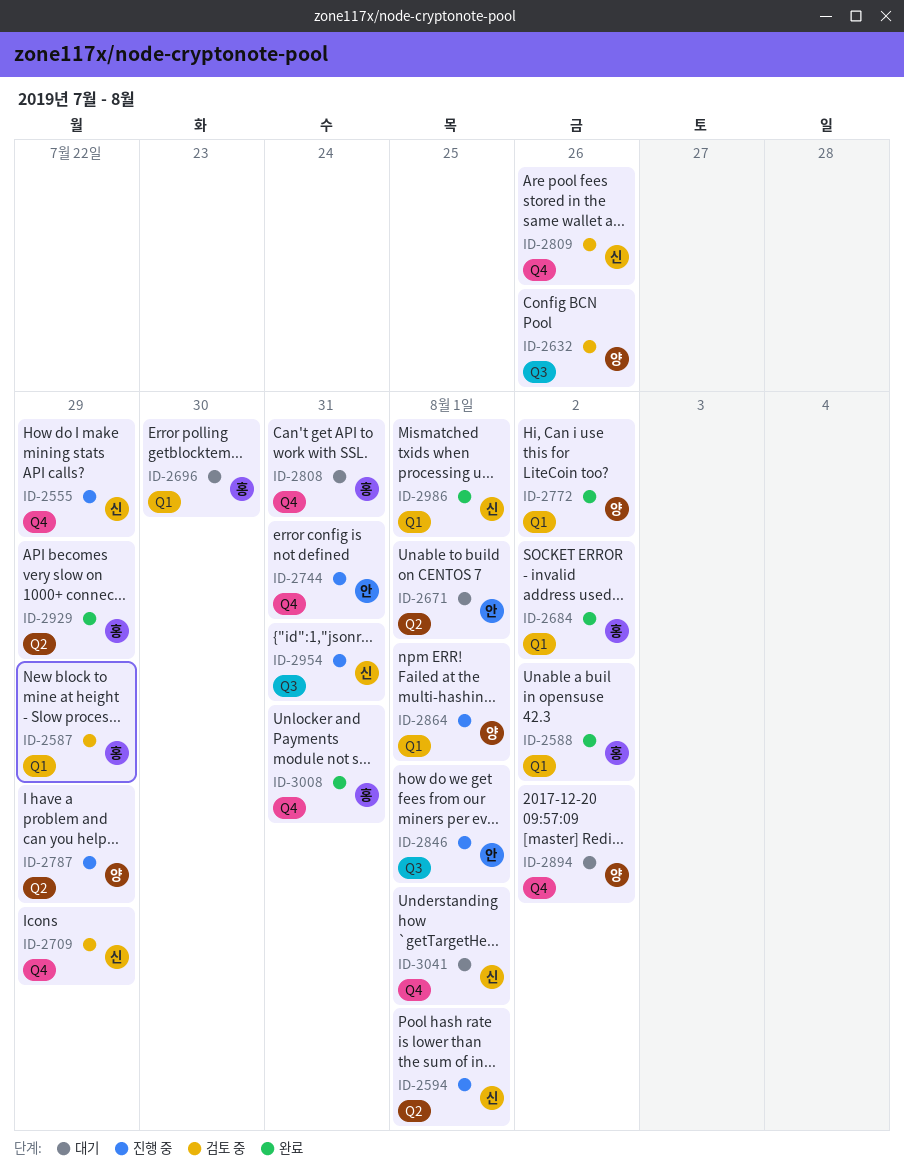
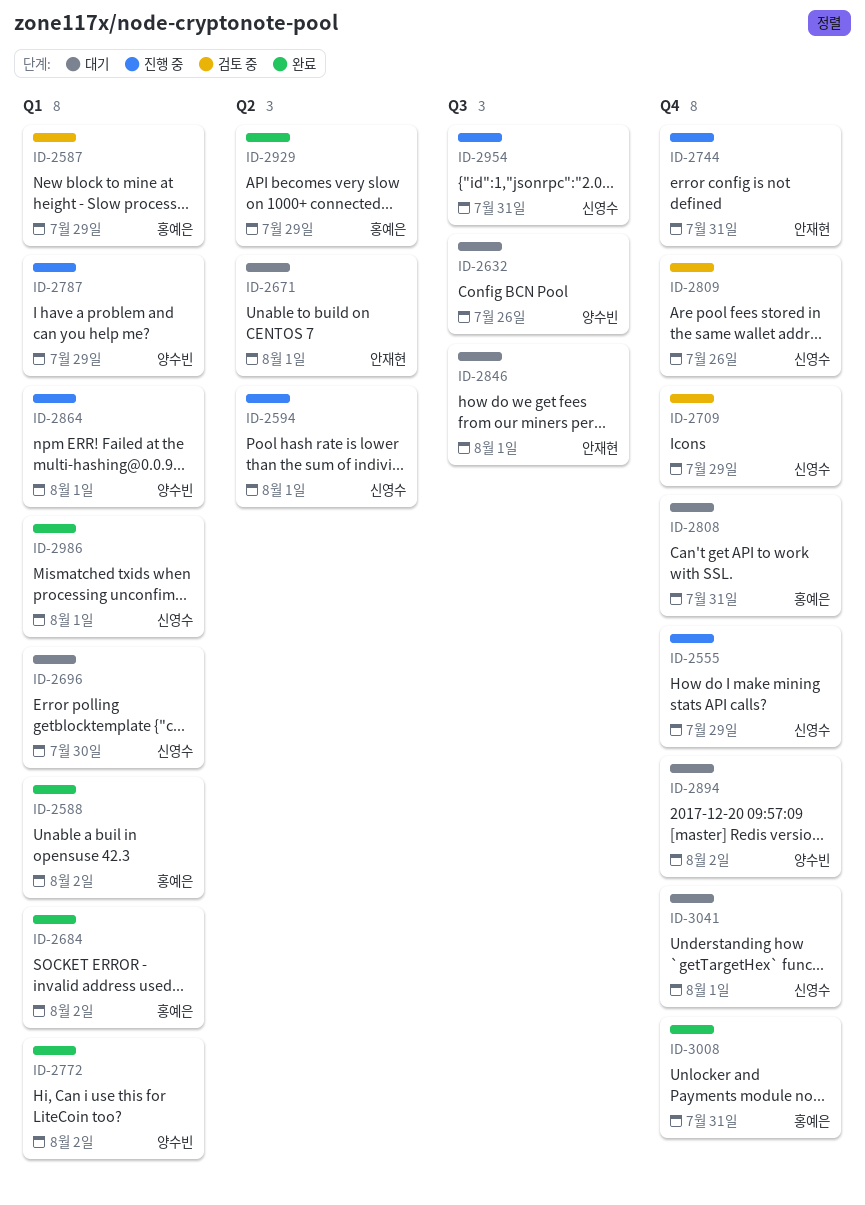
ID-2632, status: 검토 중 -> 대기
ID-2696, owner: 홍예은 -> 신영수
ID-2787, label: Q2 -> Q1
ID-2846, status: 진행 중 -> 대기

